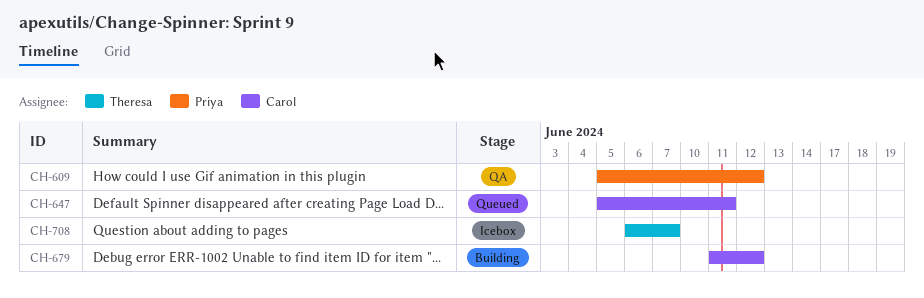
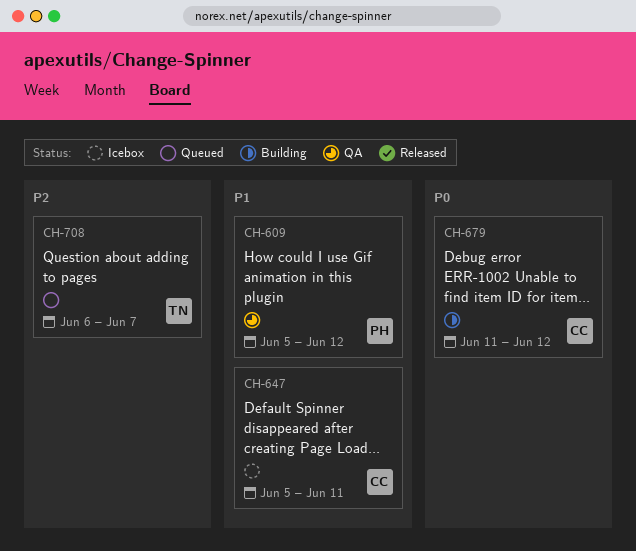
CH-647, status: Queued -> Icebox
CH-708, status: Icebox -> Queued

